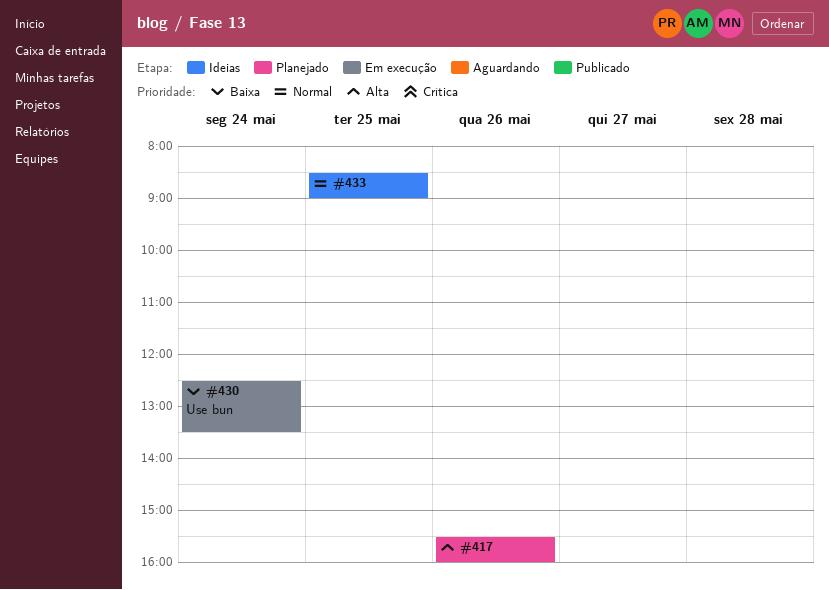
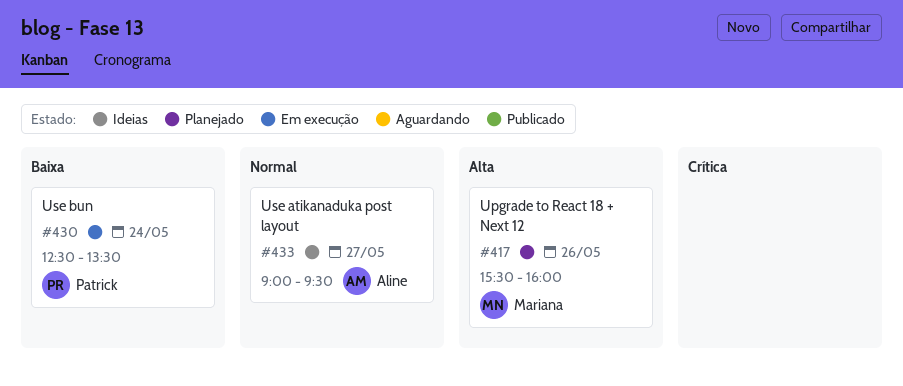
#433, day: May 25 -> May 27
#433, begins: 08:30 -> 09:00
#433, ends: 09:00 -> 09:30

